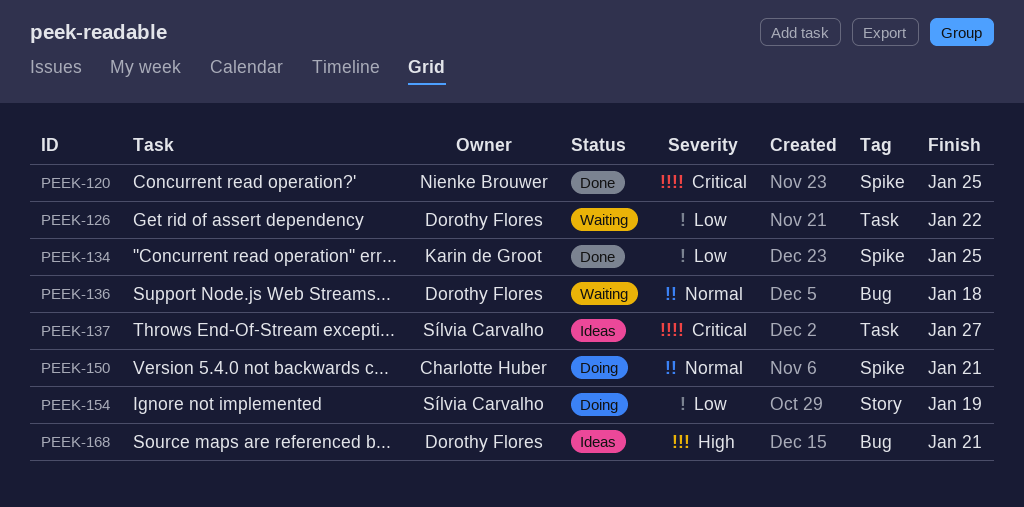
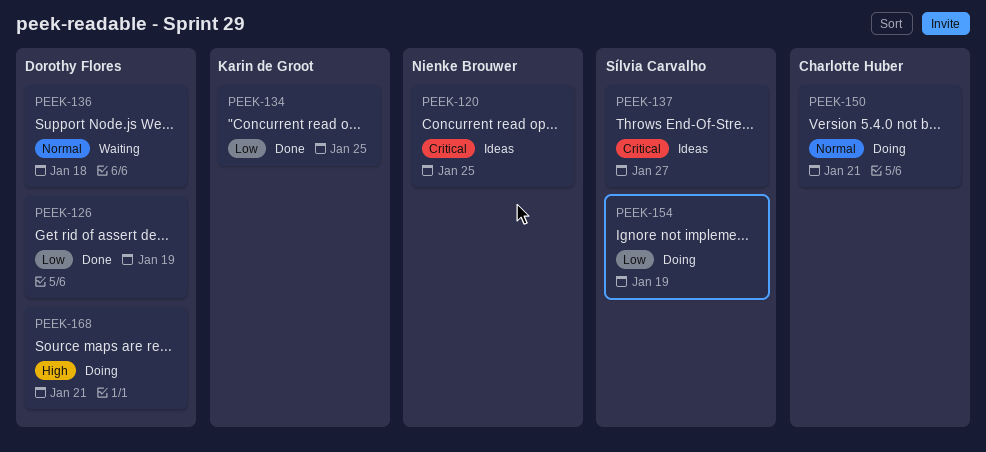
PEEK-120, status: Done -> Ideas
PEEK-126, status: Waiting -> Done
PEEK-126, due: Jan 22 -> Jan 19
PEEK-168, status: Ideas -> Doing

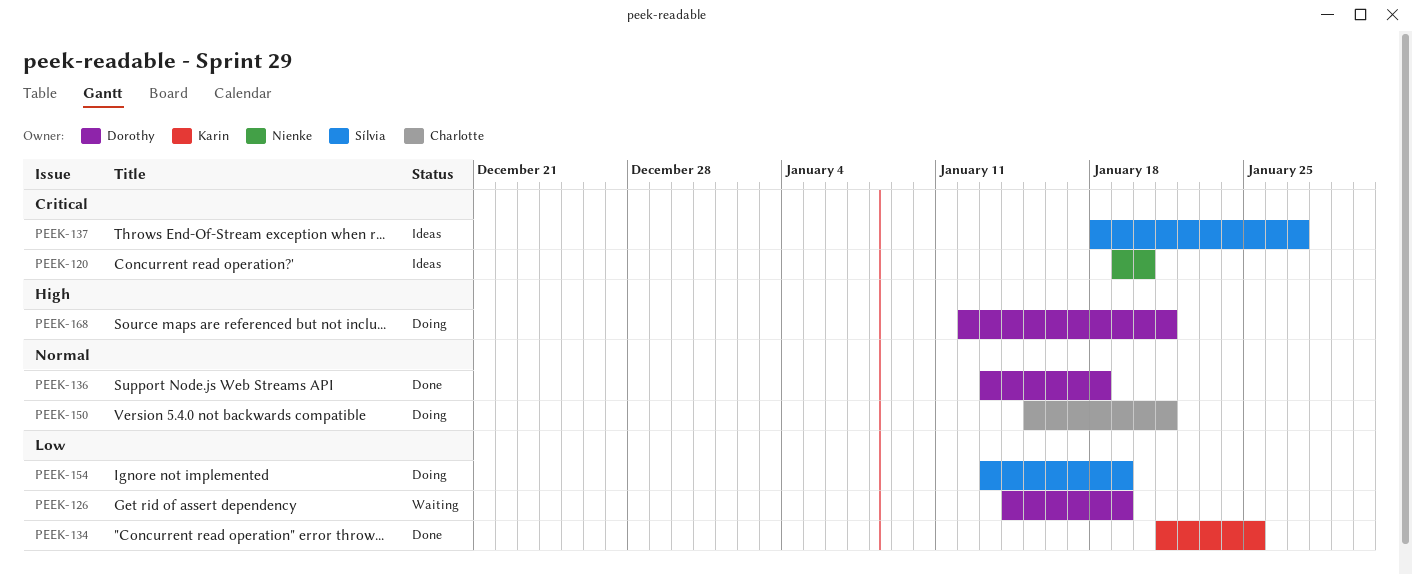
PEEK-120, due: Jan 25 -> Jan 20
PEEK-126, status: Done -> Waiting
PEEK-136, status: Waiting -> Done

